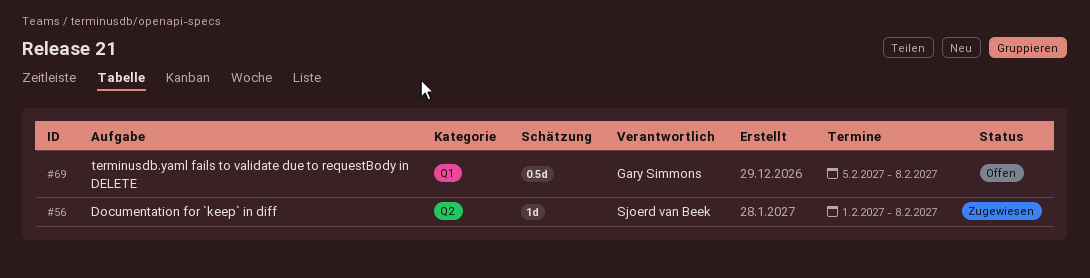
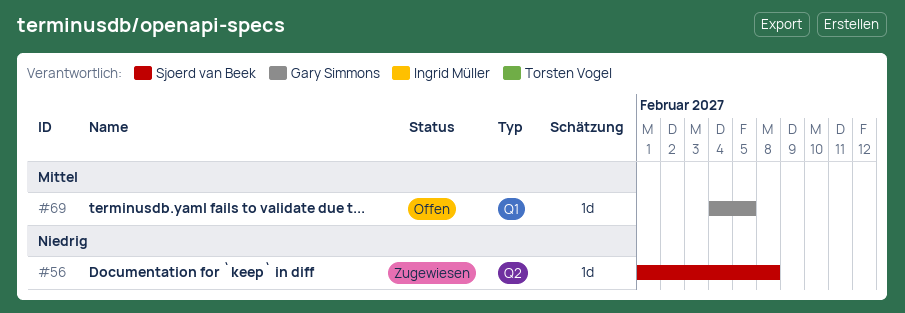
#69, estimate: 0.5d -> 1d
#69, start: Feb 5 -> Feb 4
#69, due: Feb 8 -> Feb 5

